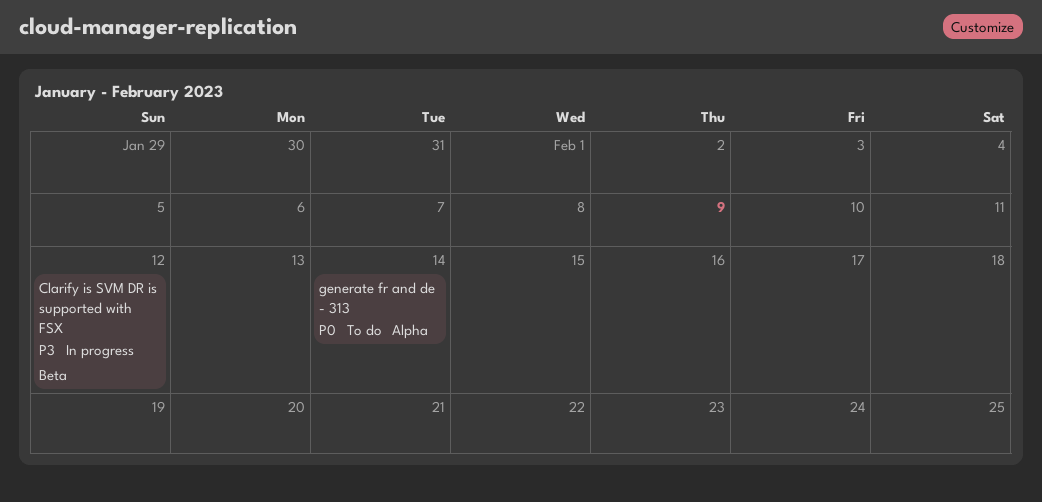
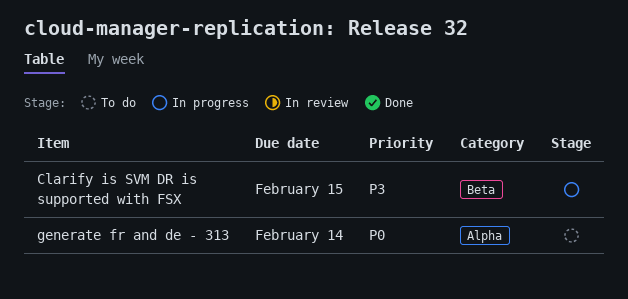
Clarify is SVM DR is supported with FSX, due: Feb 12 -> Feb 15

